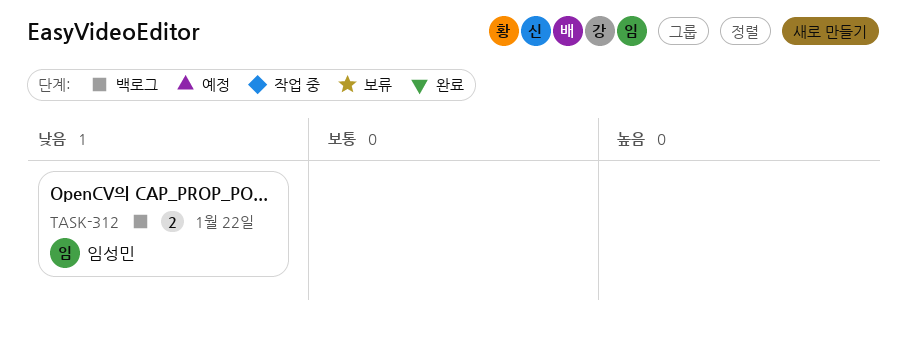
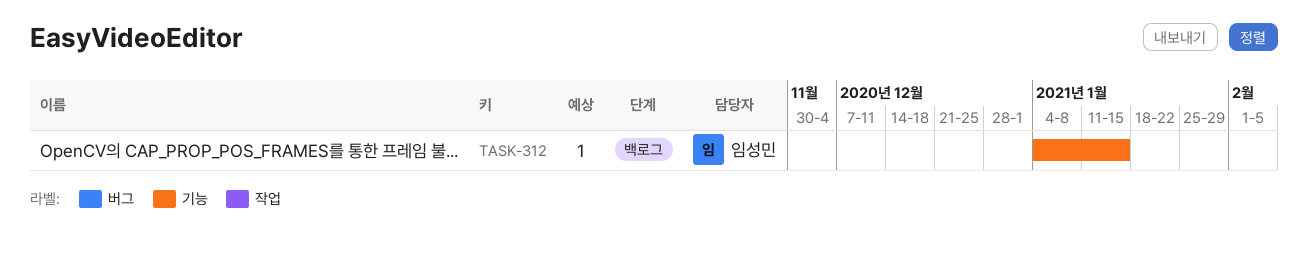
TASK-312, estimate: 2 -> 1
TASK-312, due: Jan 22 -> Jan 15

